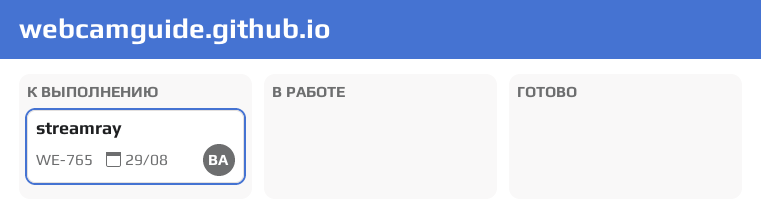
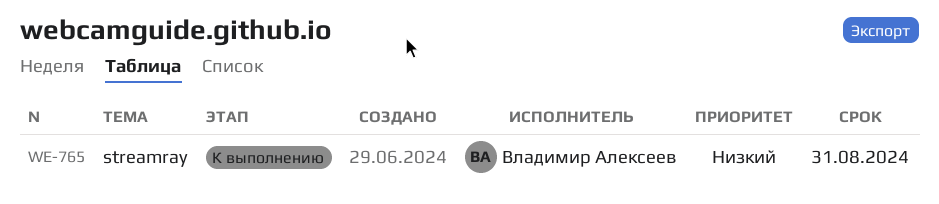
WE-765, due: Aug 29 -> Aug 31

